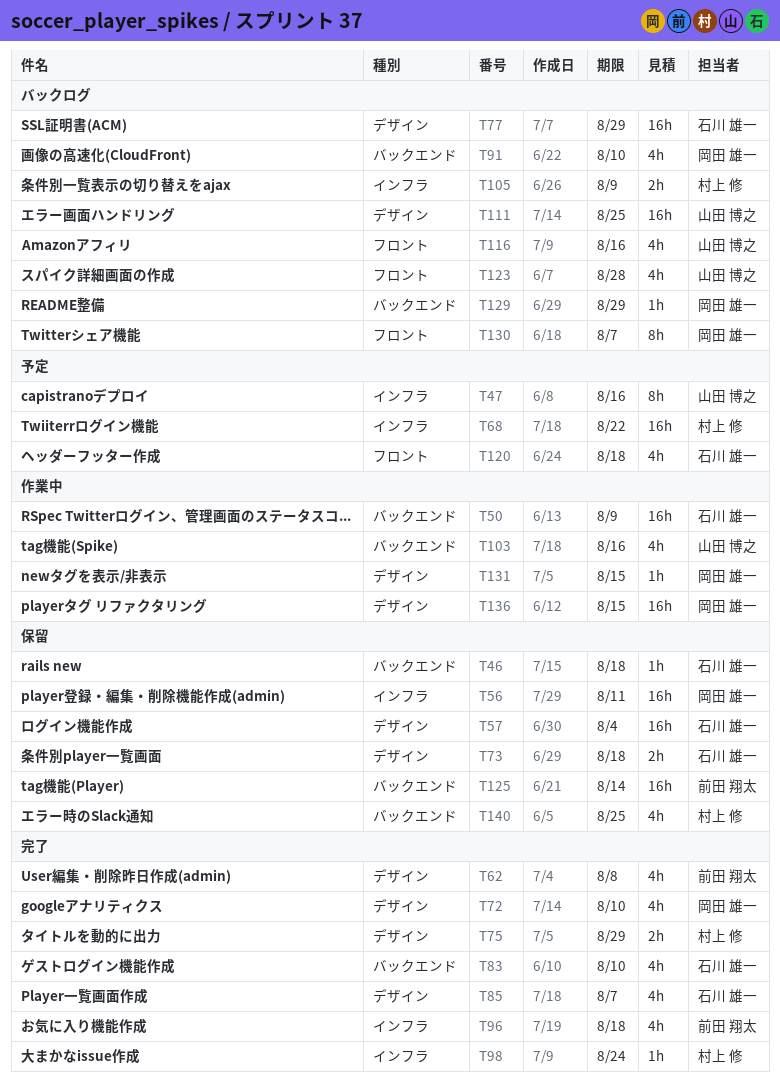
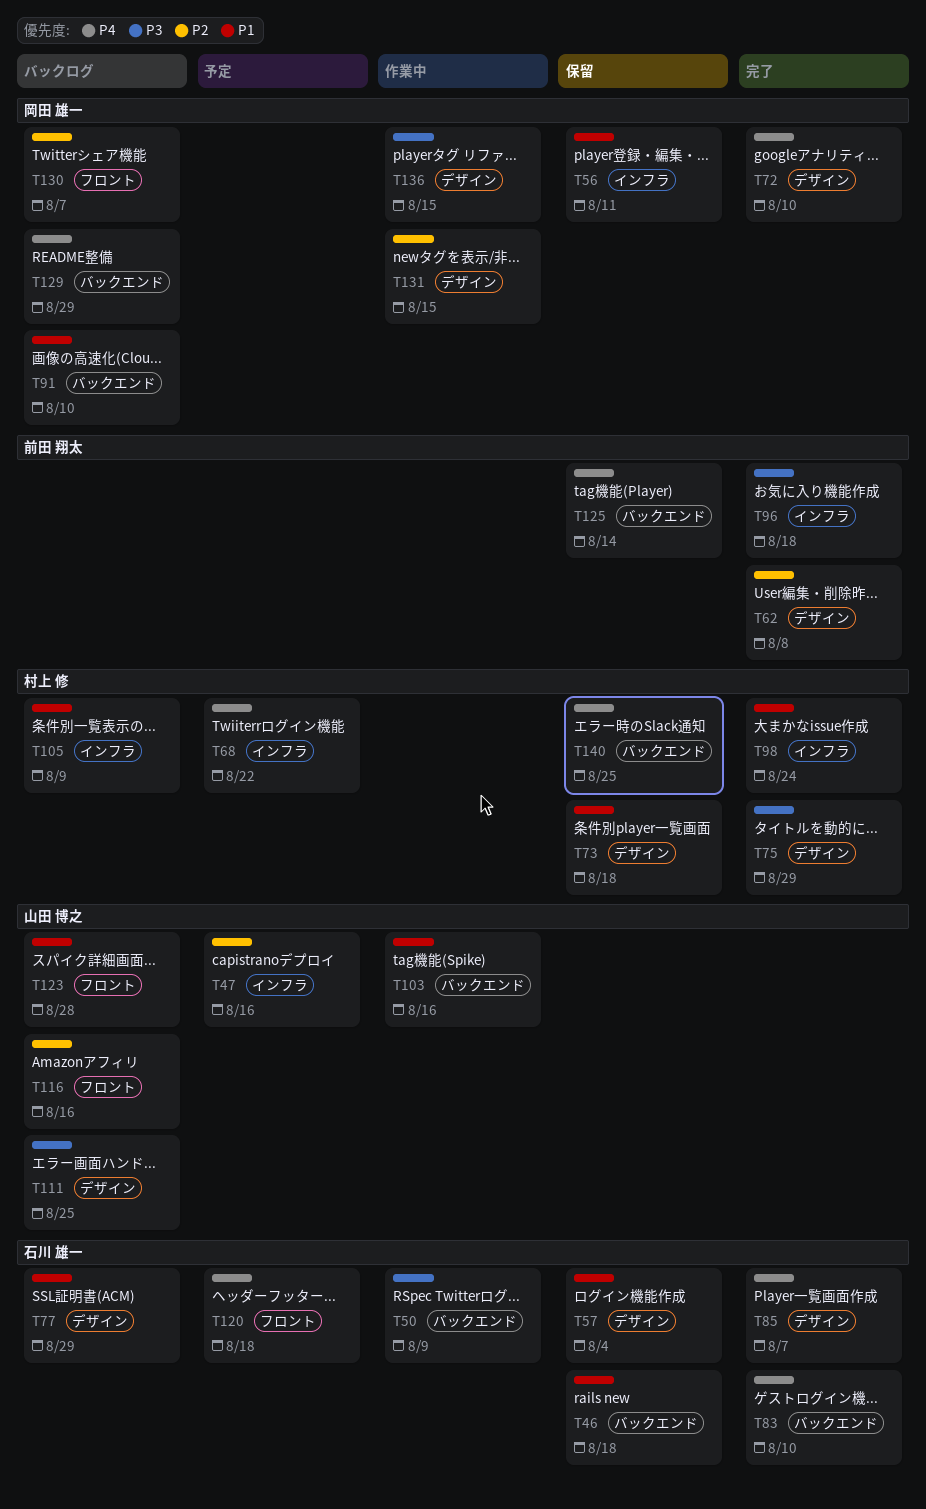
T73, owner: 石川 雄一 -> 村上 修

